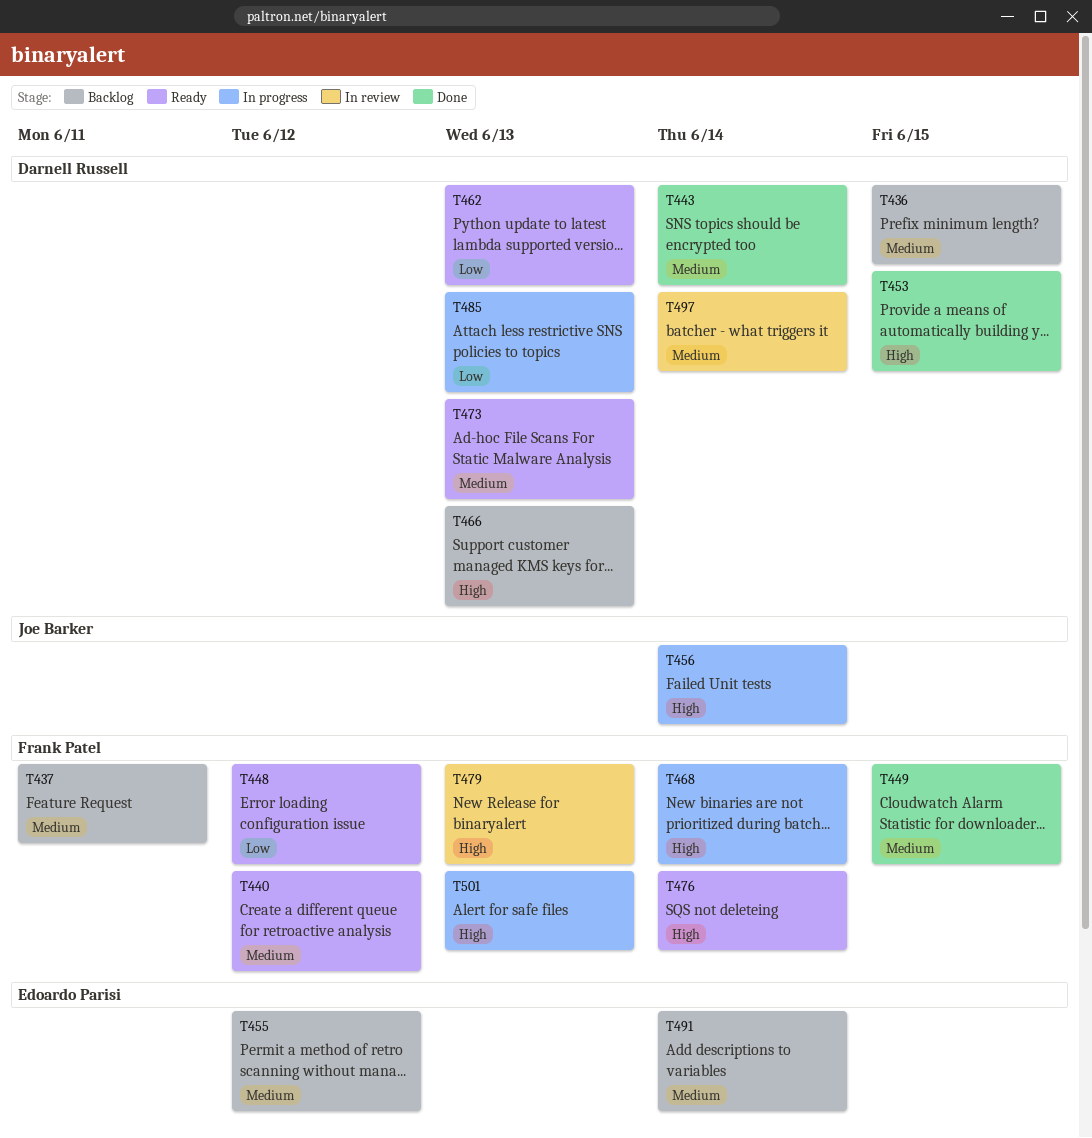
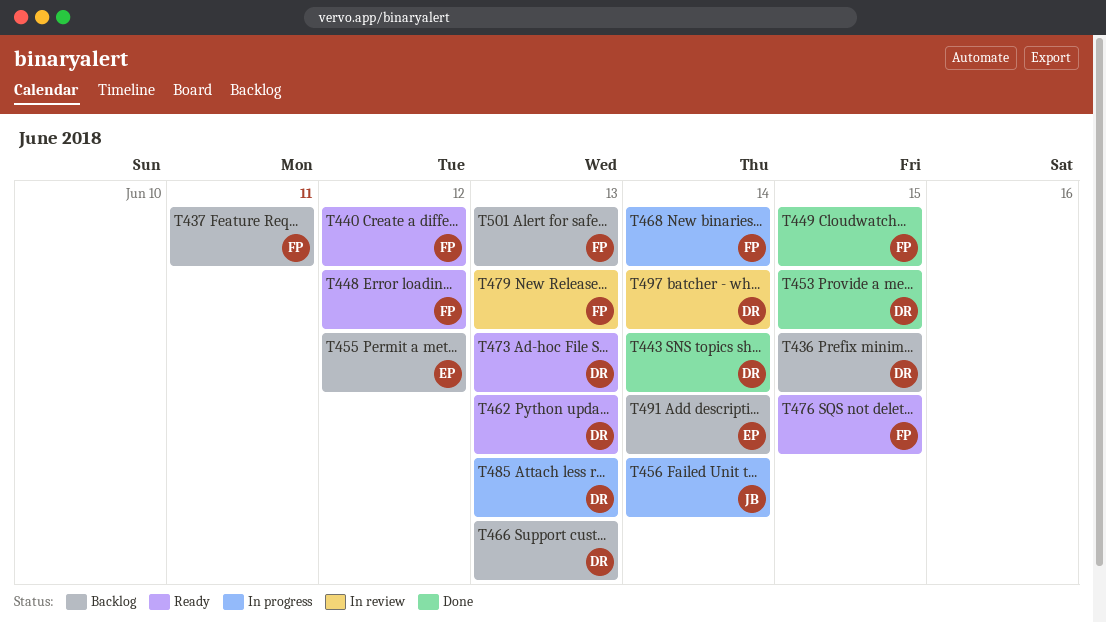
T476, due: Jun 14 -> Jun 15
T501, status: In progress -> Backlog

